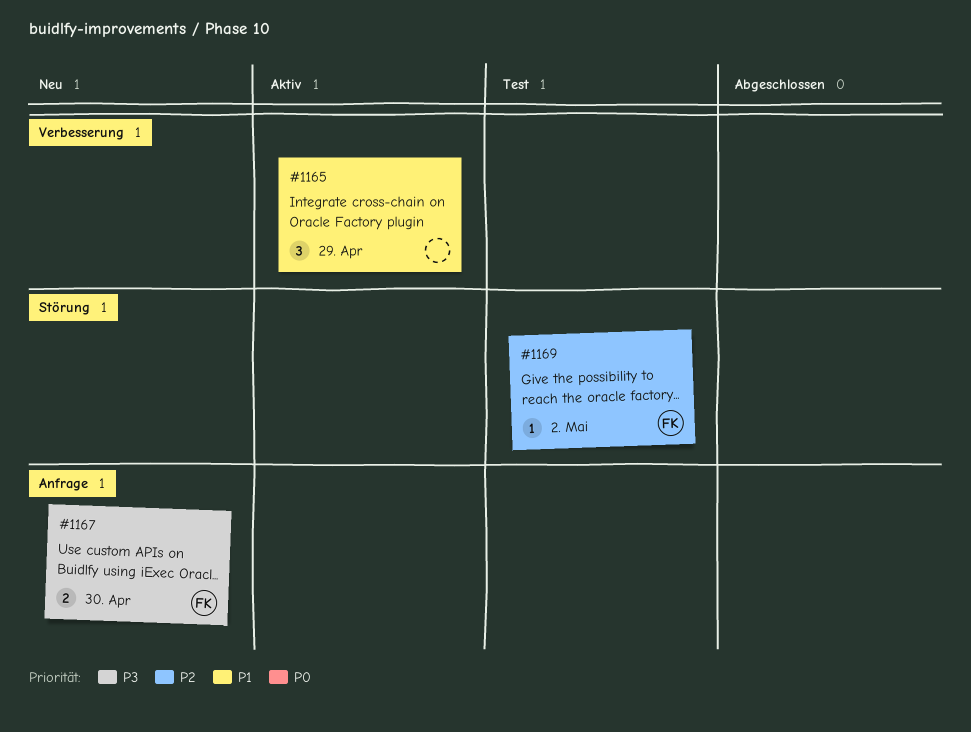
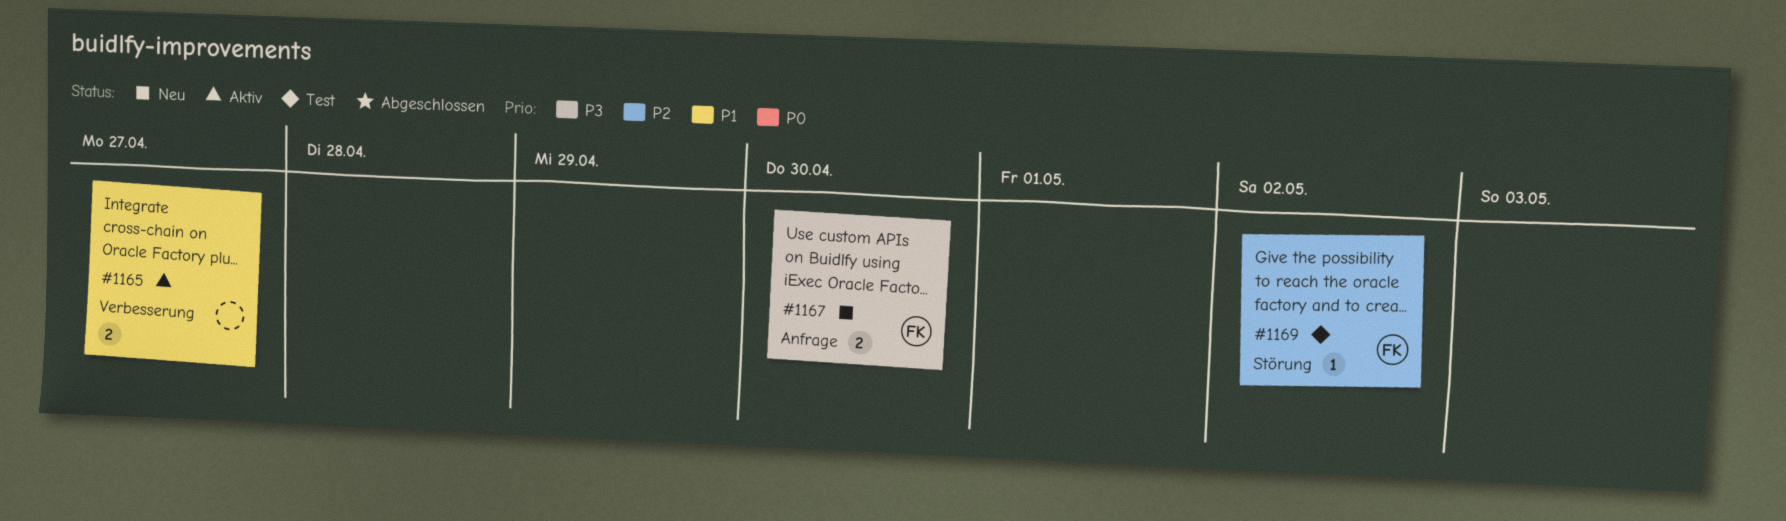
#1165, estimate: 3 -> 2
#1165, due: Apr 29 -> Apr 27

